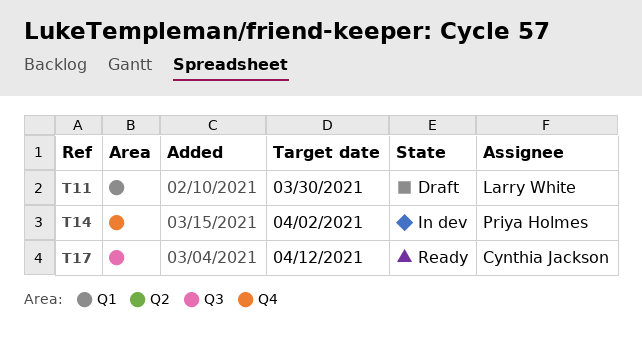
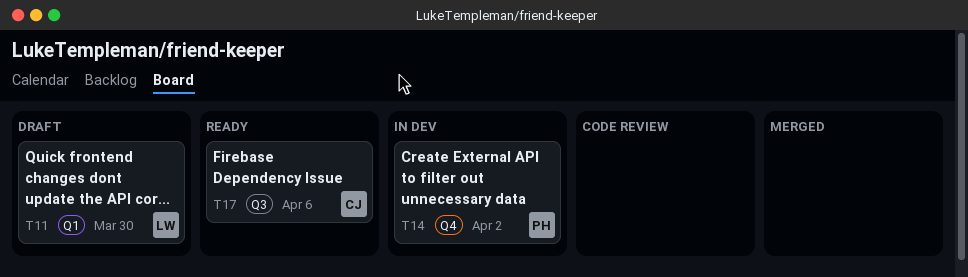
T17, due: Apr 12 -> Apr 6

